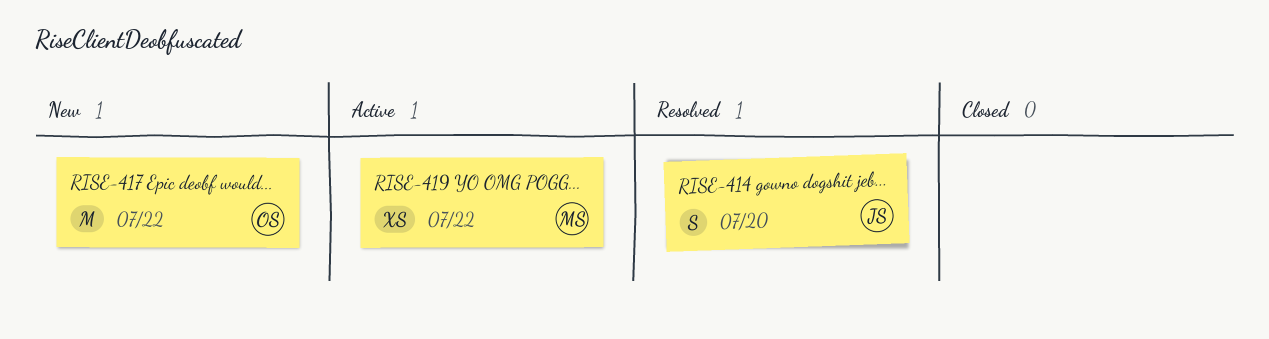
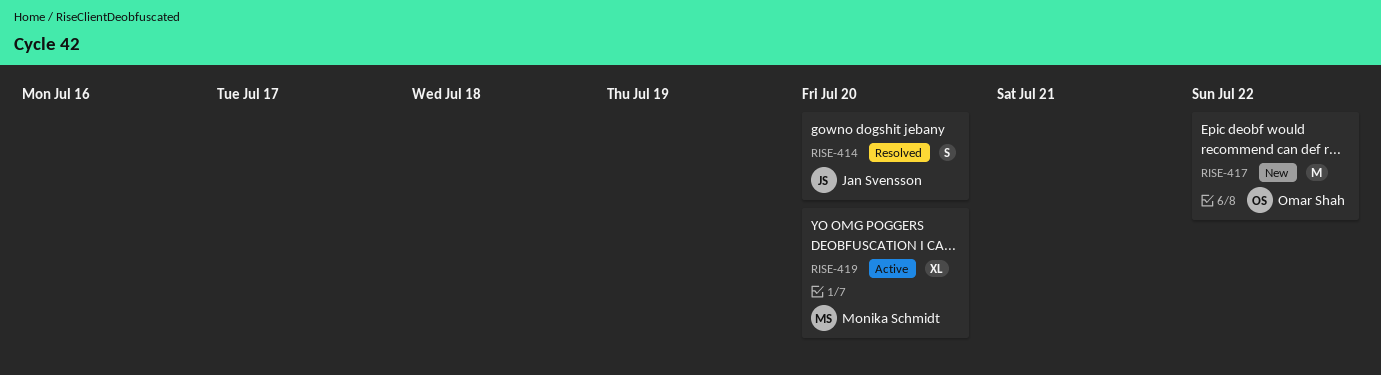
RISE-419, estimate: XS -> XL
RISE-419, due: Jul 22 -> Jul 20

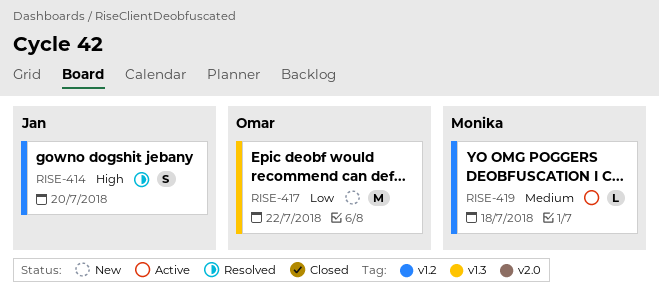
RISE-419, estimate: XL -> L
RISE-419, due: Jul 20 -> Jul 18

